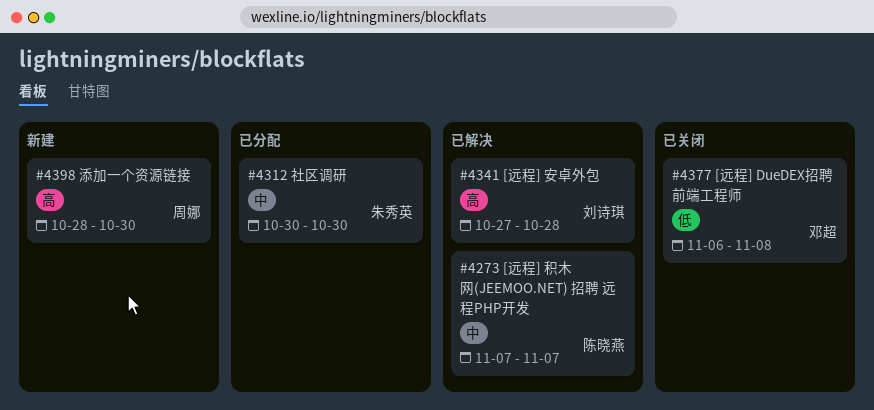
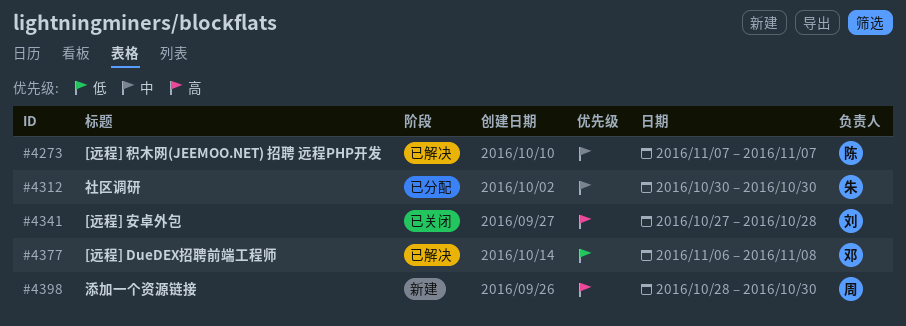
#4341, status: 已解决 -> 已关闭
#4377, status: 已关闭 -> 已解决

